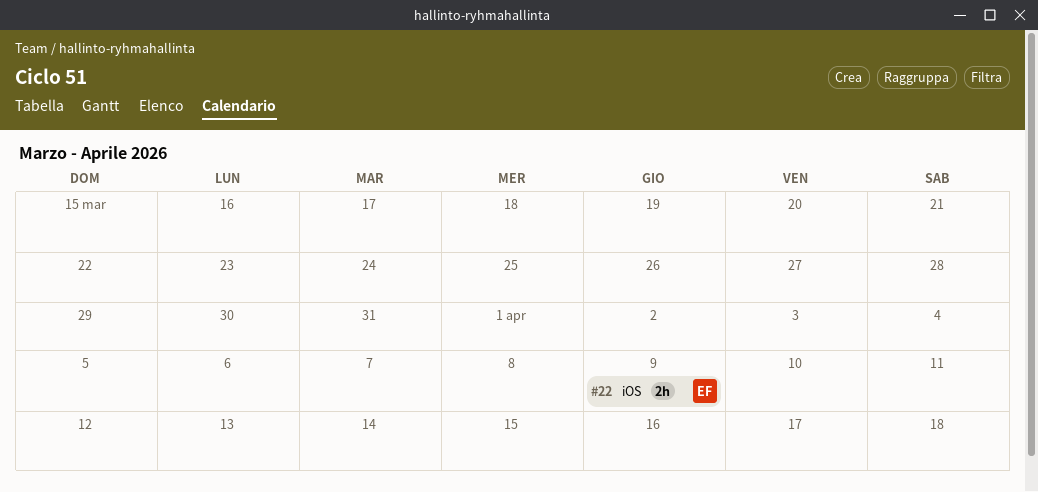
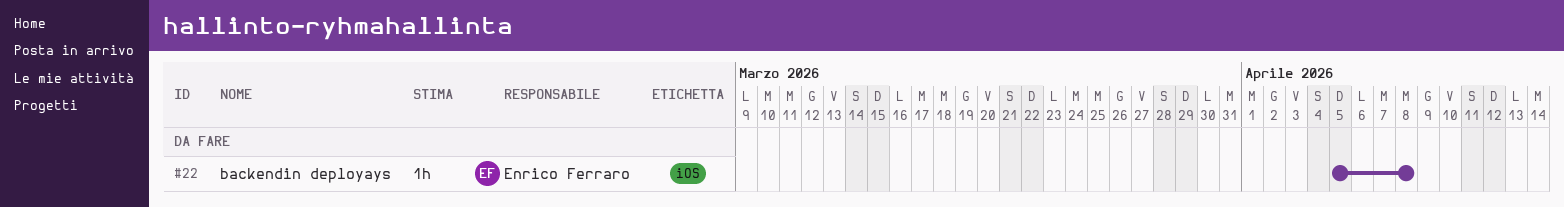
#22, estimate: 2h -> 1h
#22, due: Apr 9 -> Apr 8

